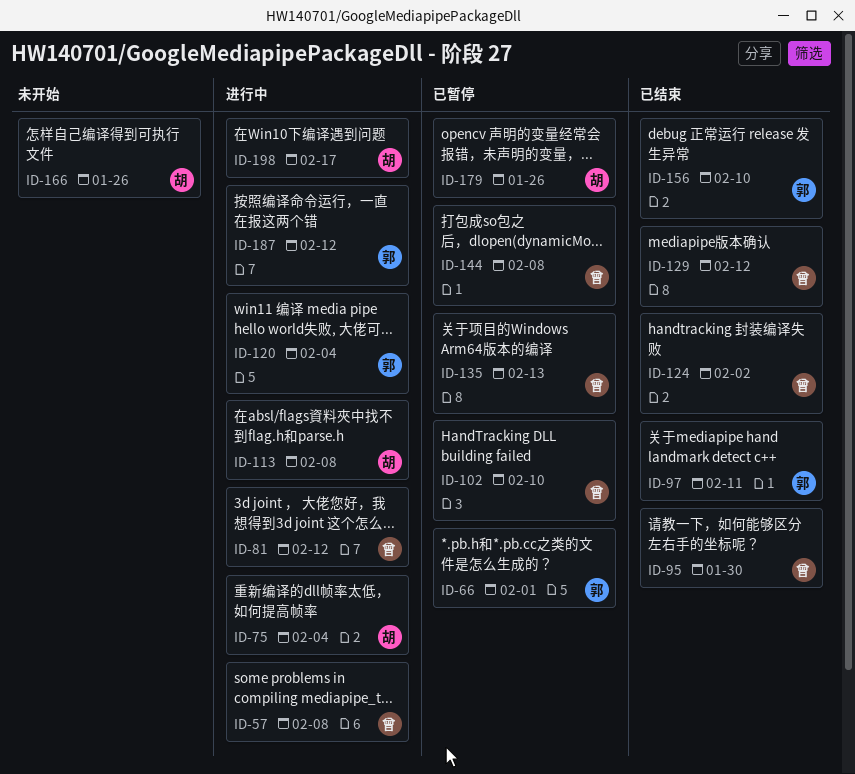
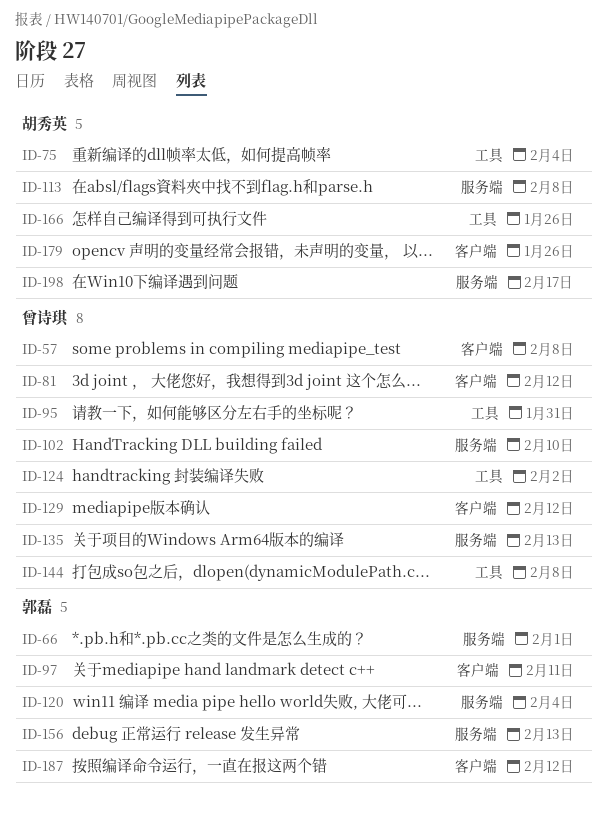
ID-95, due: Jan 30 -> Jan 31
ID-156, due: Feb 10 -> Feb 13

